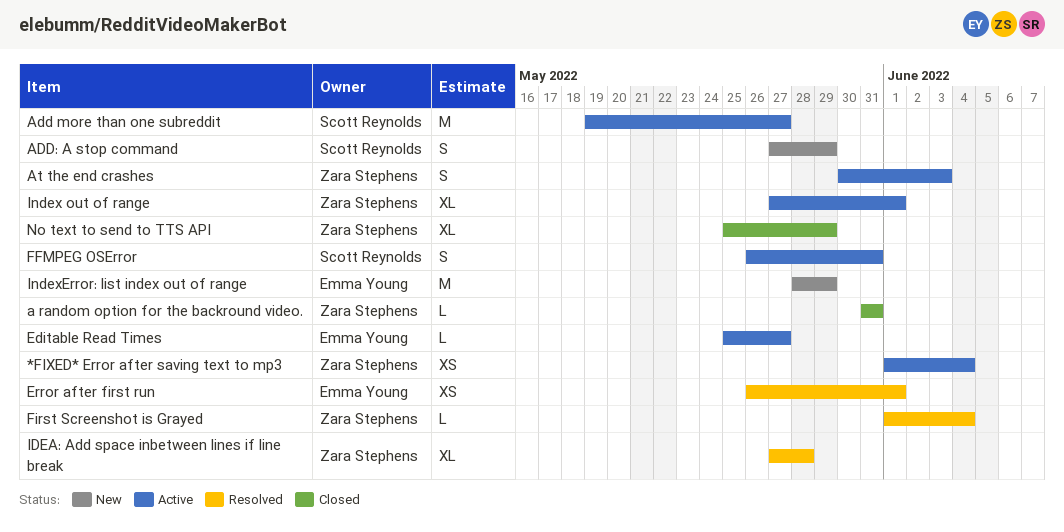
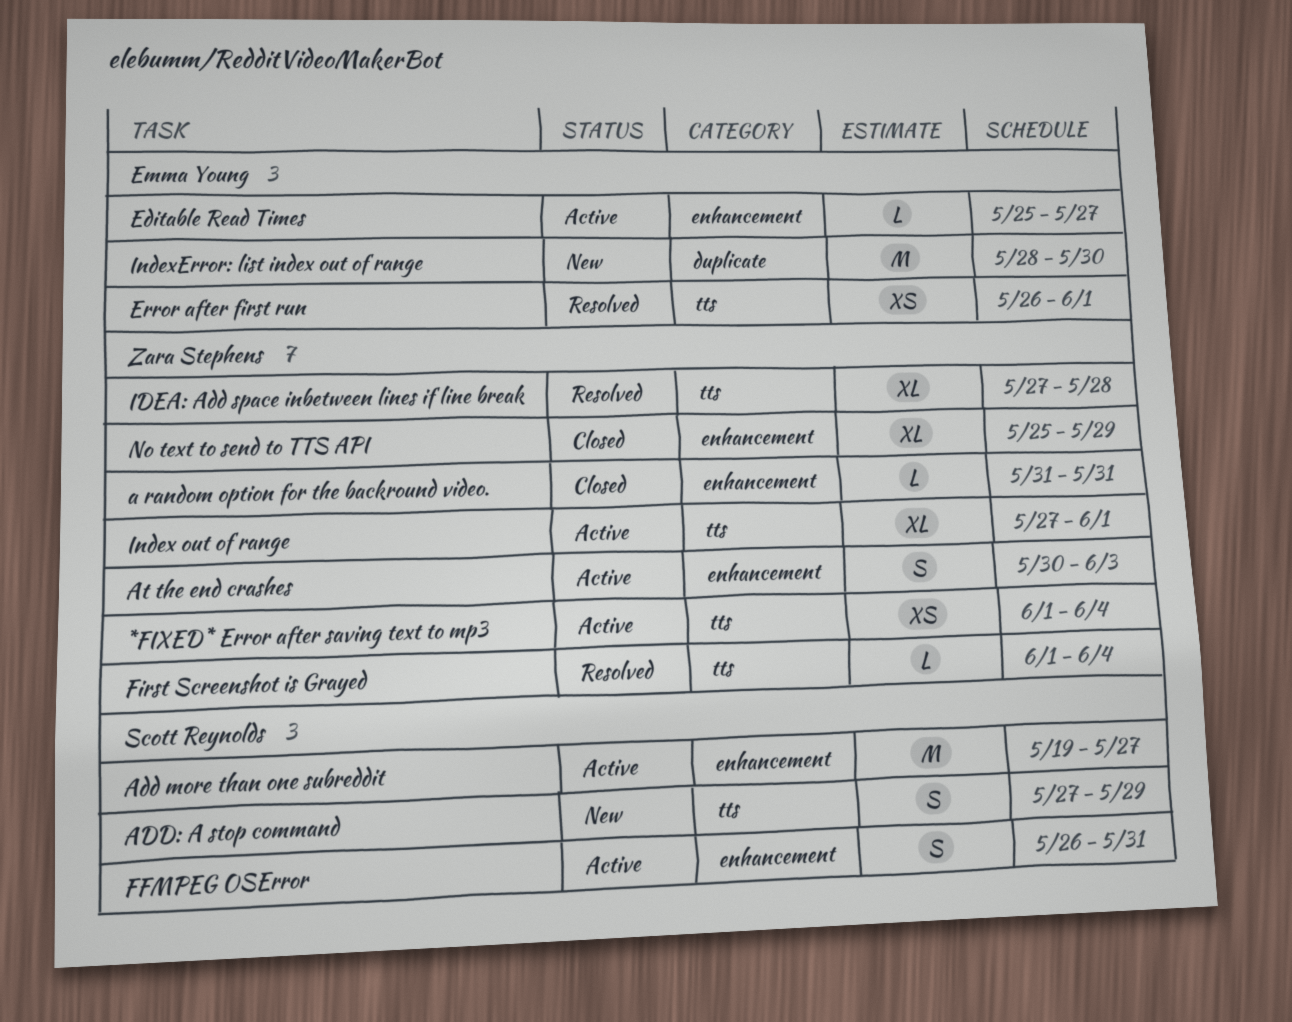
IndexError: list index out of range, due: May 29 -> May 30

